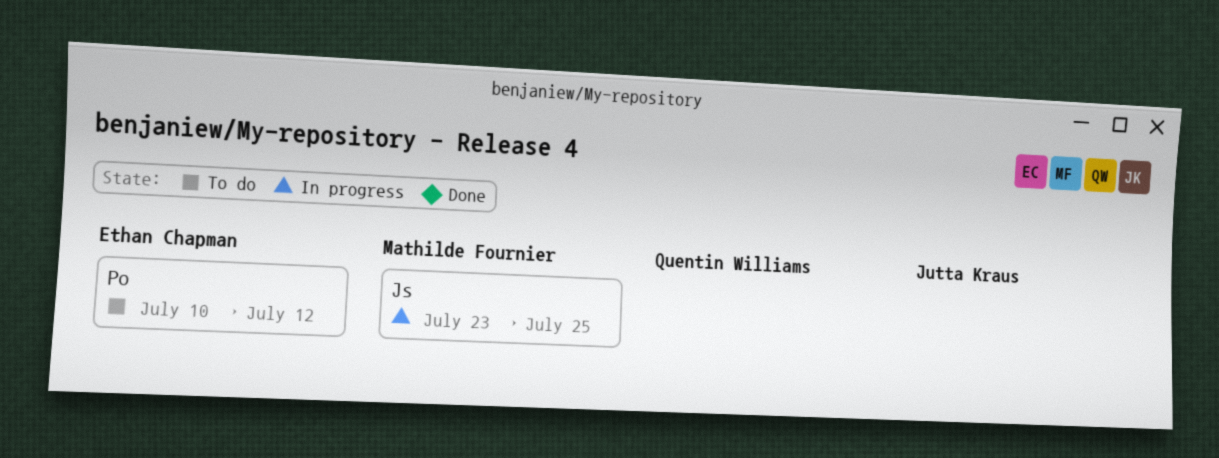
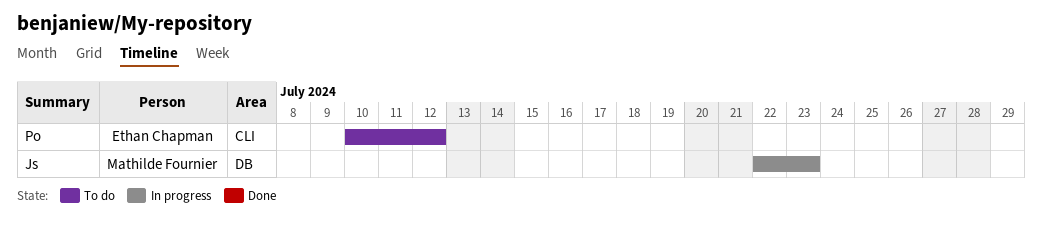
Js, start: Jul 23 -> Jul 22
Js, due: Jul 25 -> Jul 23

